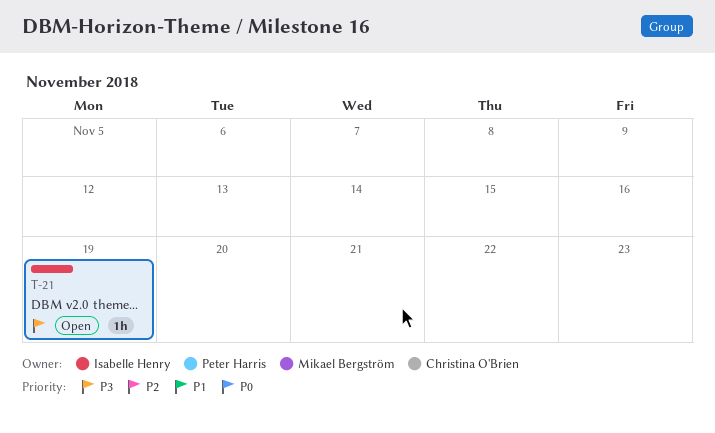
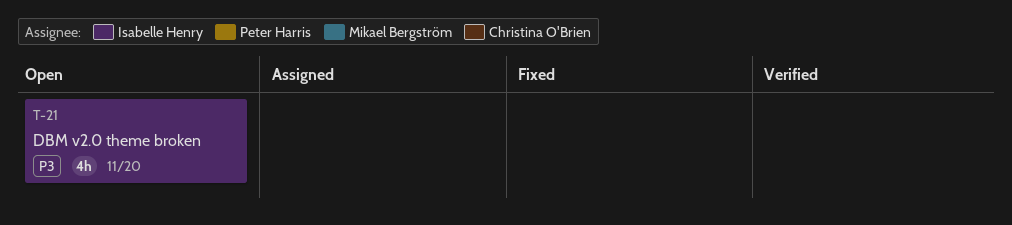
T-21, estimate: 1h -> 4h
T-21, due: Nov 19 -> Nov 20

